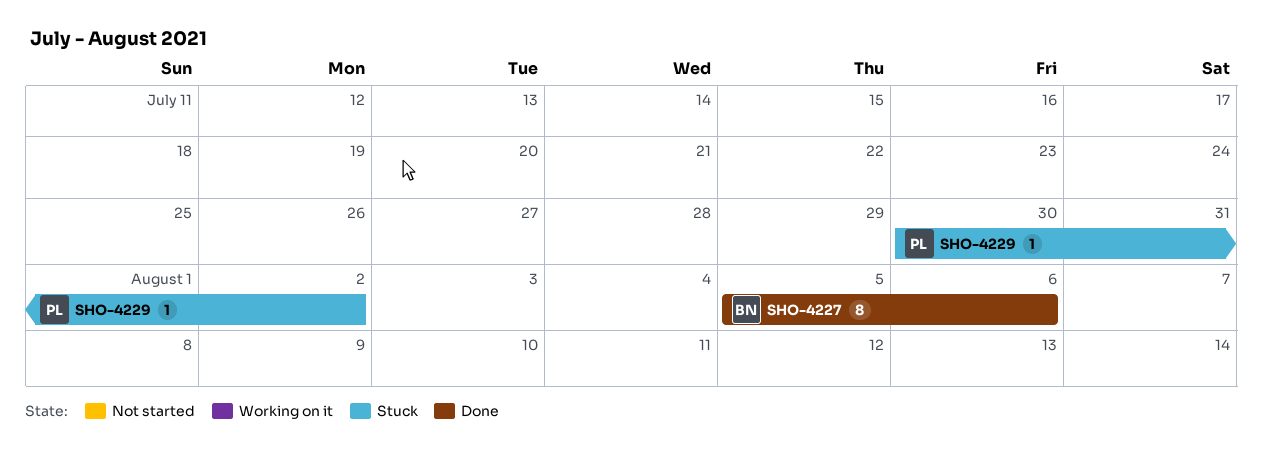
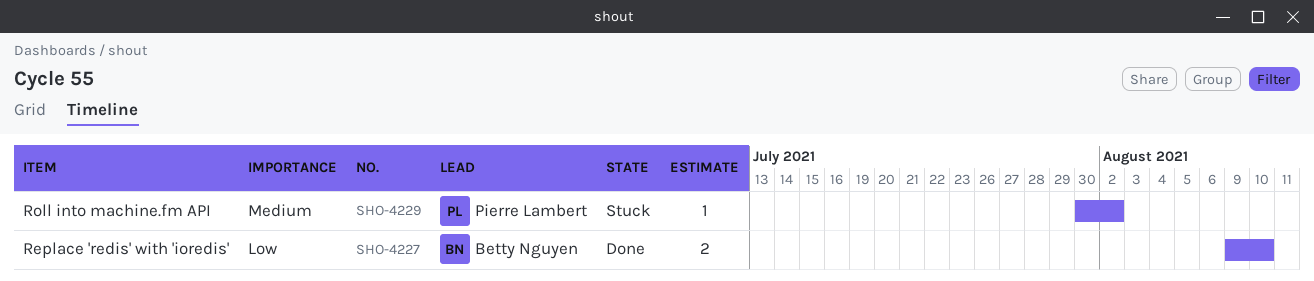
SHO-4227, estimate: 8 -> 2
SHO-4227, start: Aug 5 -> Aug 9
SHO-4227, due: Aug 6 -> Aug 10

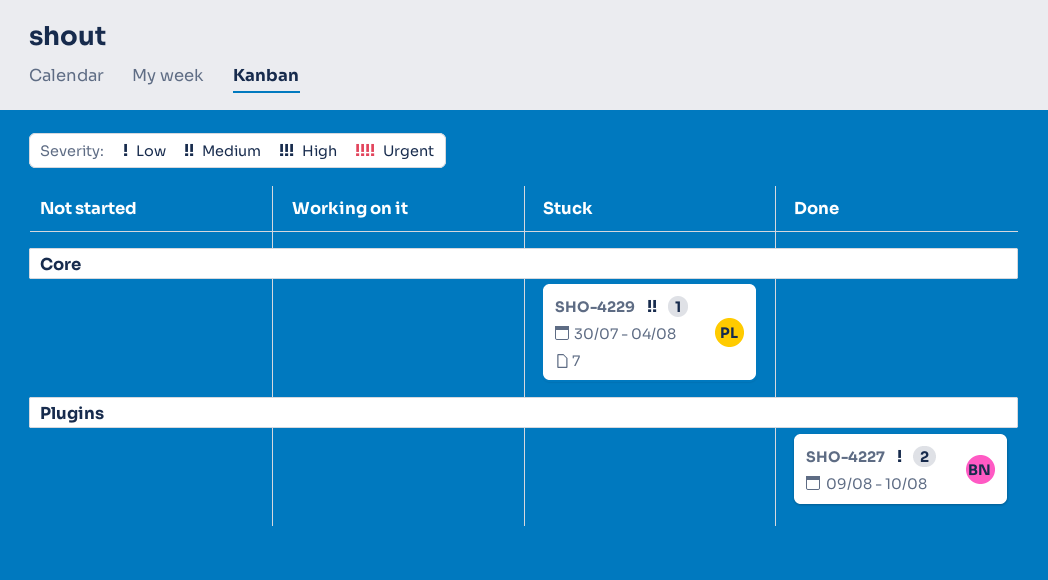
SHO-4229, due: Aug 2 -> Aug 4

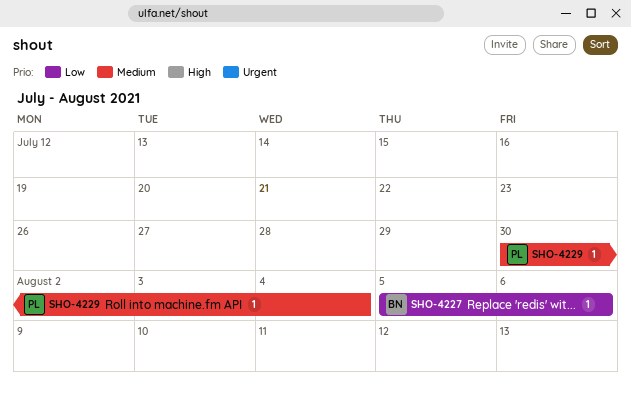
SHO-4227, estimate: 2 -> 1
SHO-4227, start: Aug 9 -> Aug 5
SHO-4227, due: Aug 10 -> Aug 6

